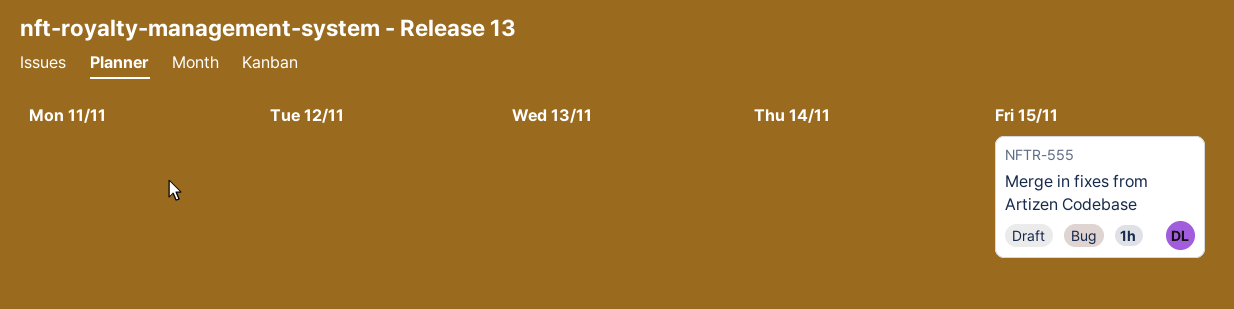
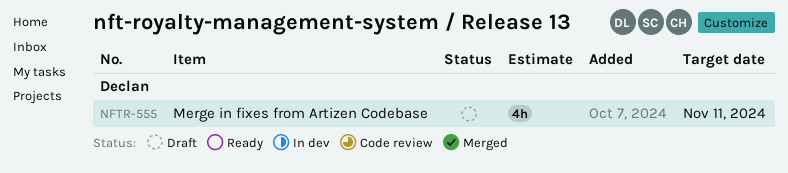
NFTR-555, estimate: 1h -> 4h
NFTR-555, due: Nov 15 -> Nov 11

